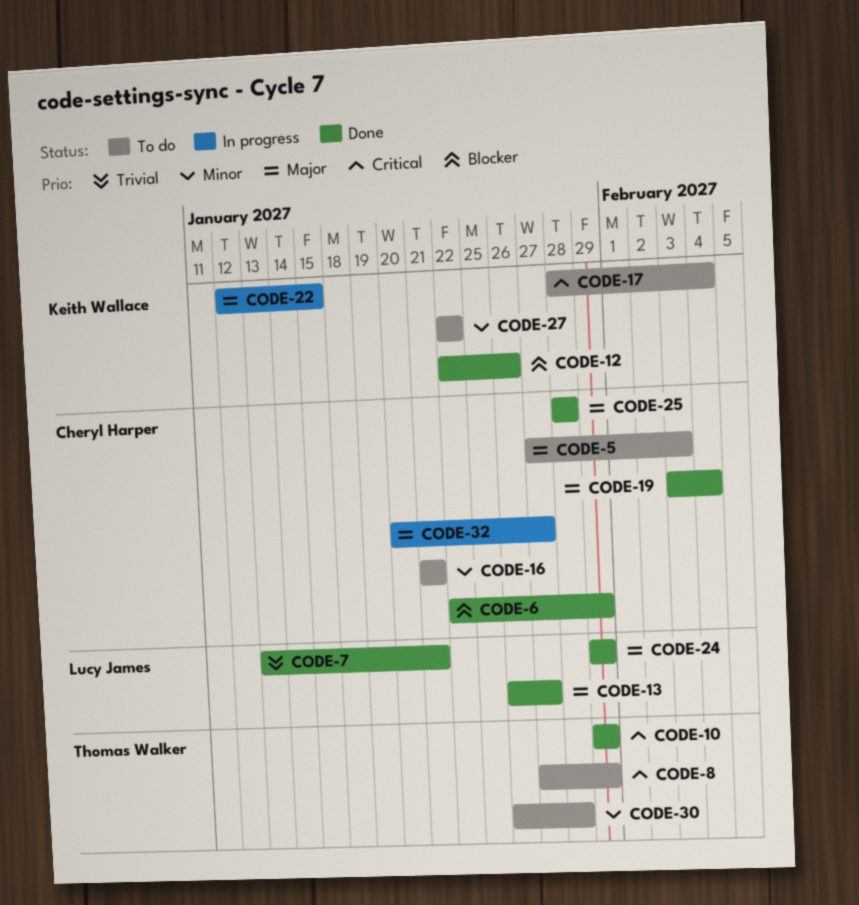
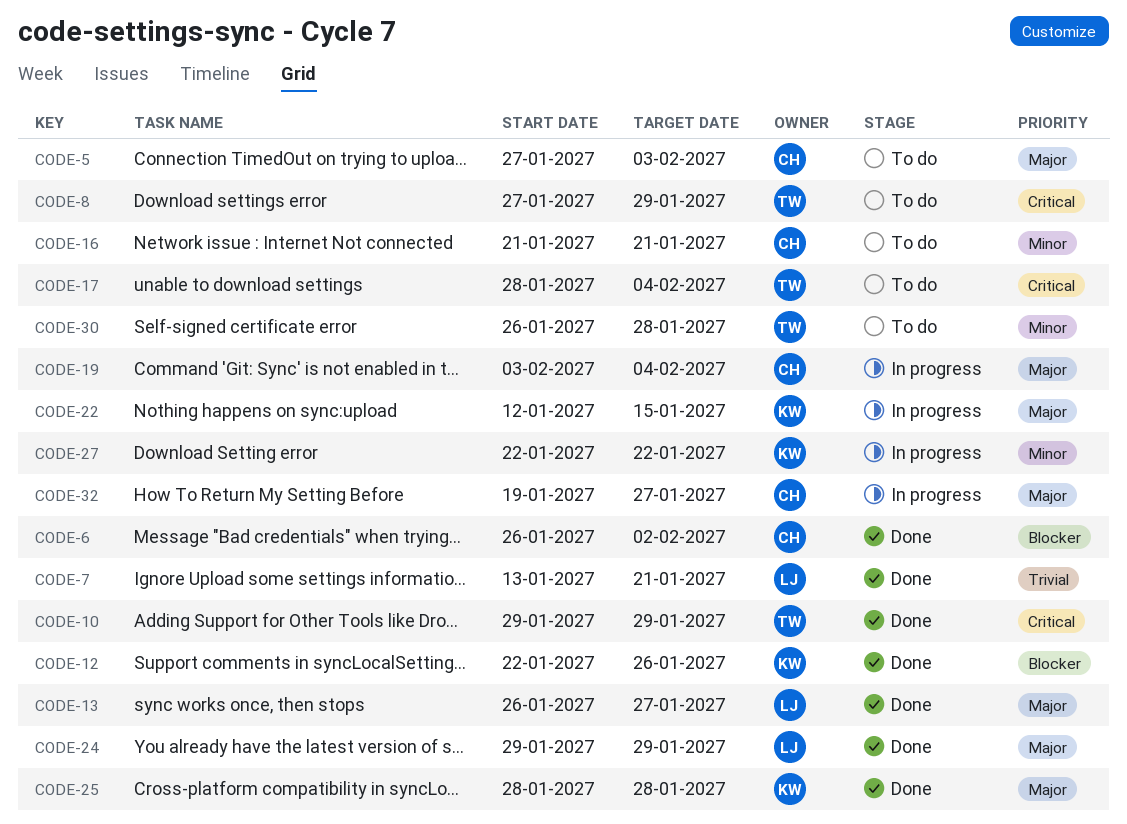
CODE-6, start: Jan 22 -> Jan 26
CODE-6, due: Jan 29 -> Feb 2
CODE-17, owner: Keith Wallace -> Thomas Walker
CODE-19, status: Done -> In progress
CODE-25, owner: Cheryl Harper -> Keith Wallace
CODE-27, status: To do -> In progress
CODE-32, start: Jan 20 -> Jan 19

